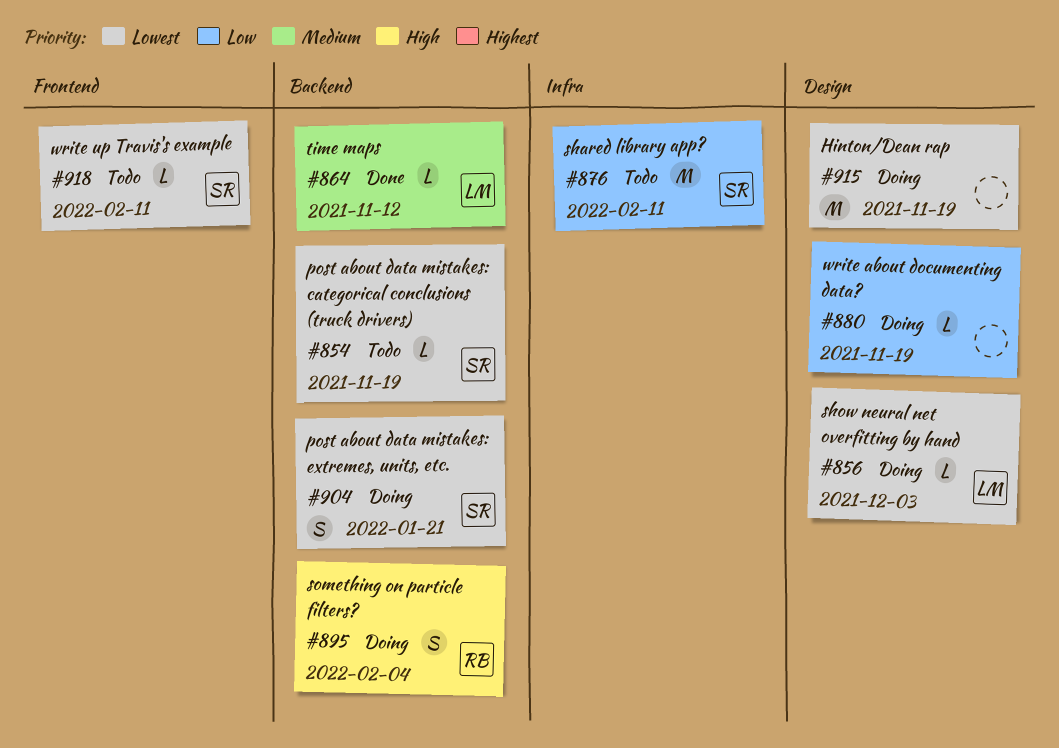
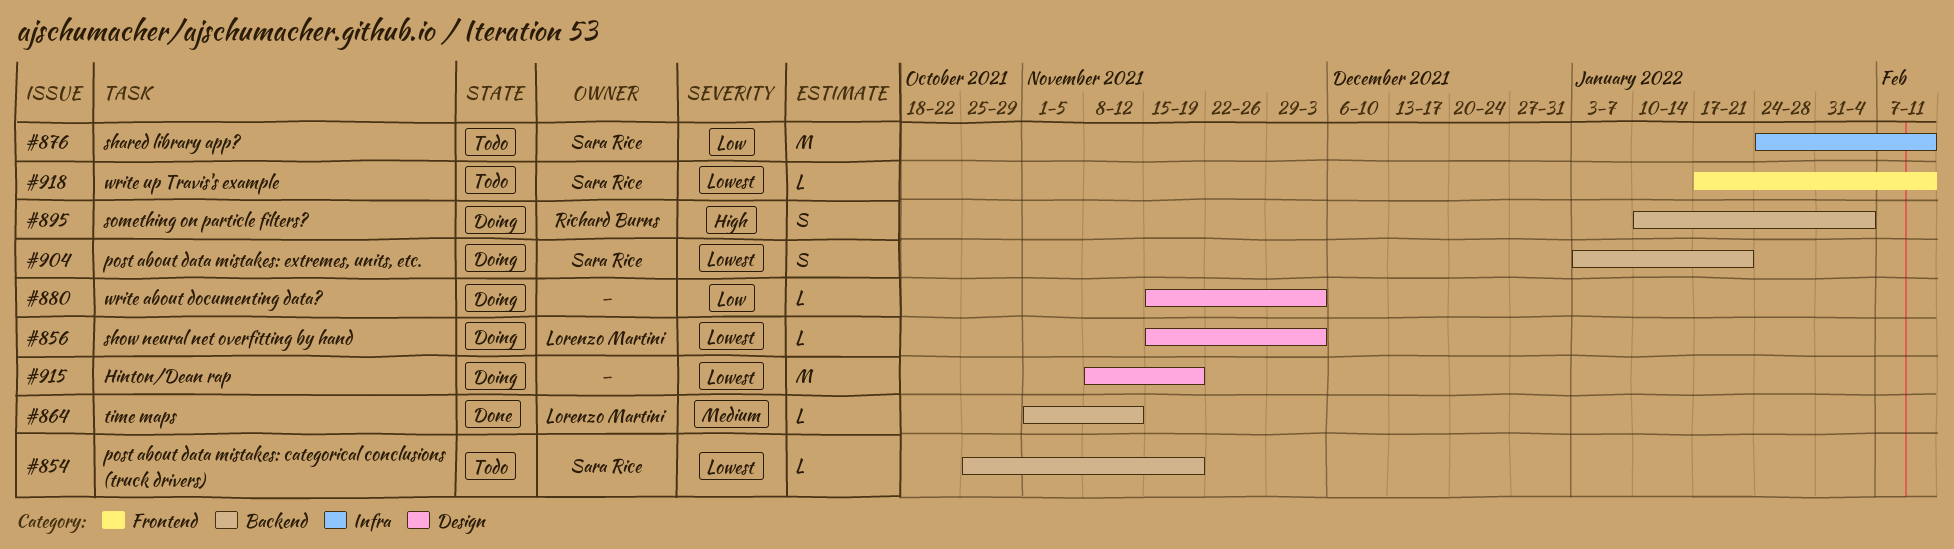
#880, due: Nov 19 -> Dec 3

